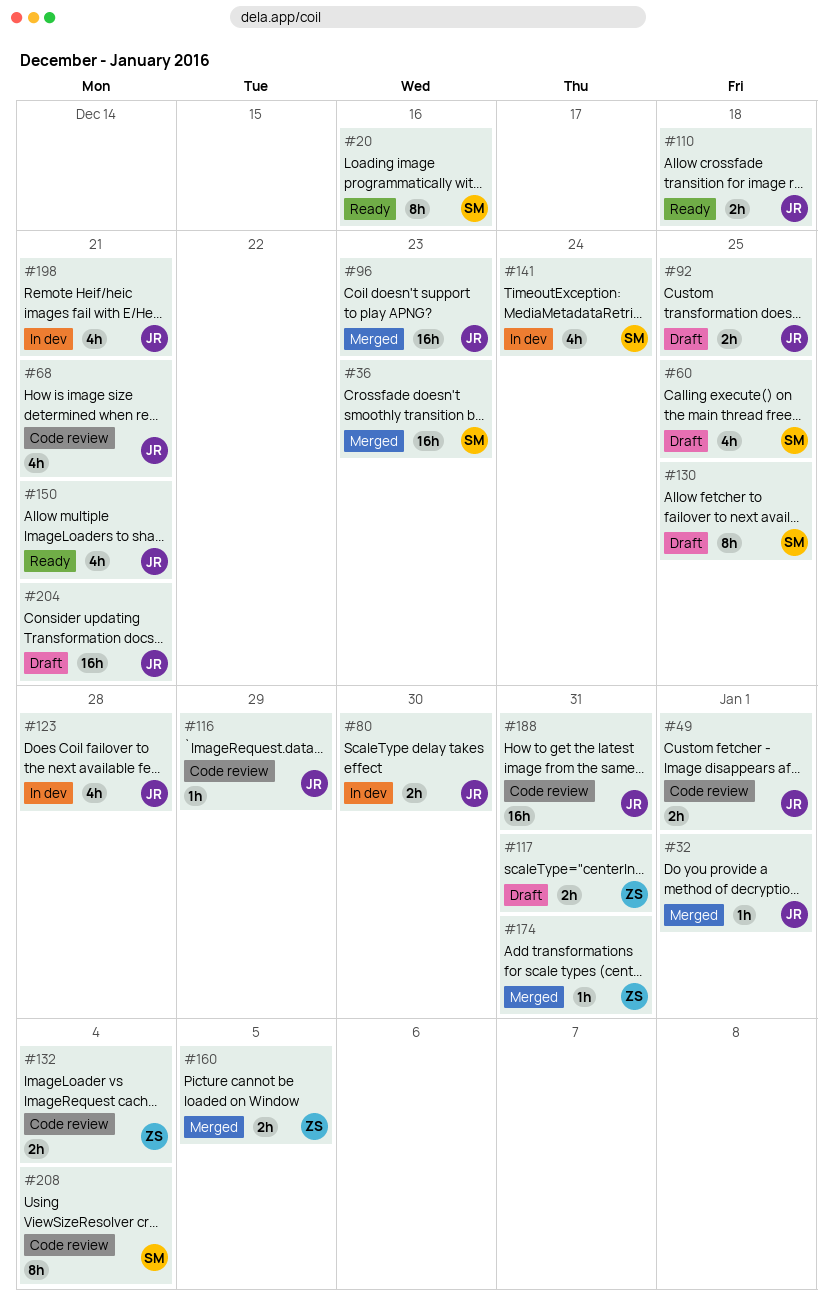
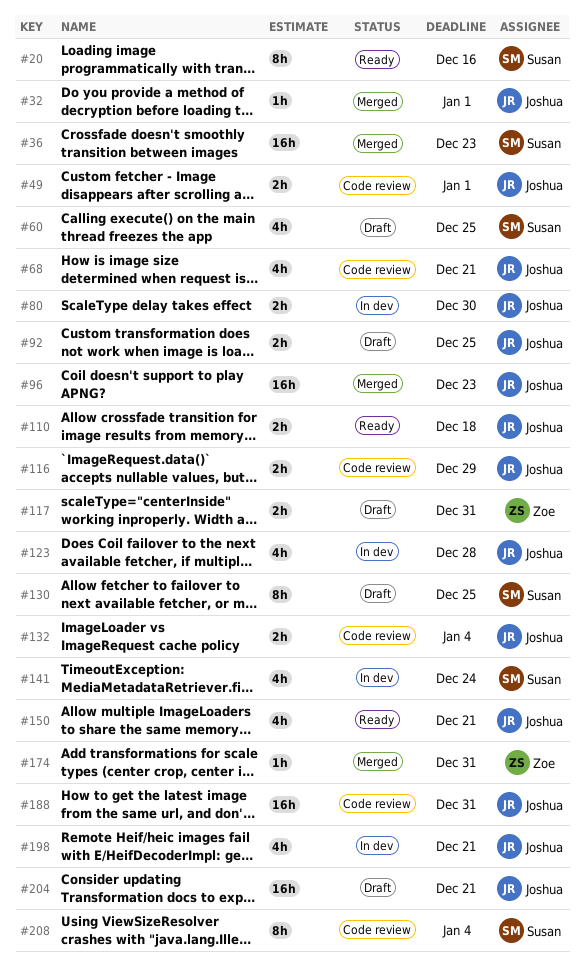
#116, estimate: 1h -> 2h
#132, owner: Zoe -> Joshua
#160: present -> none

